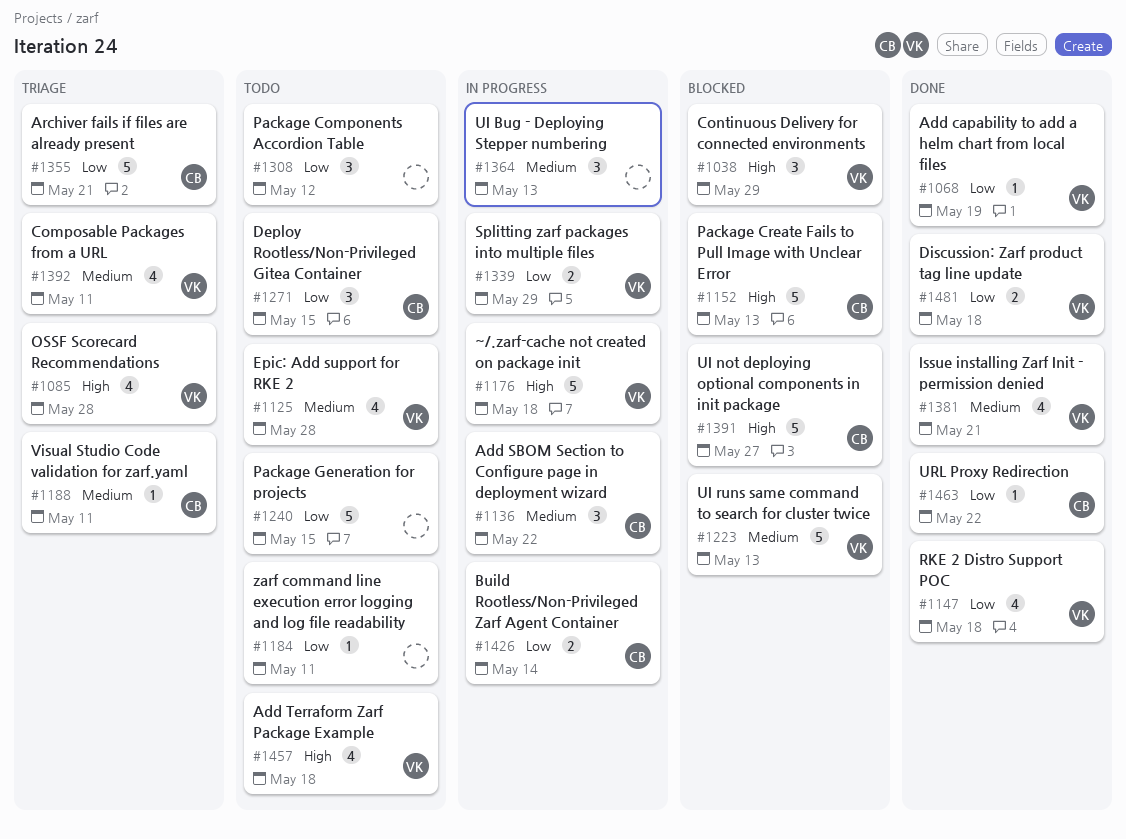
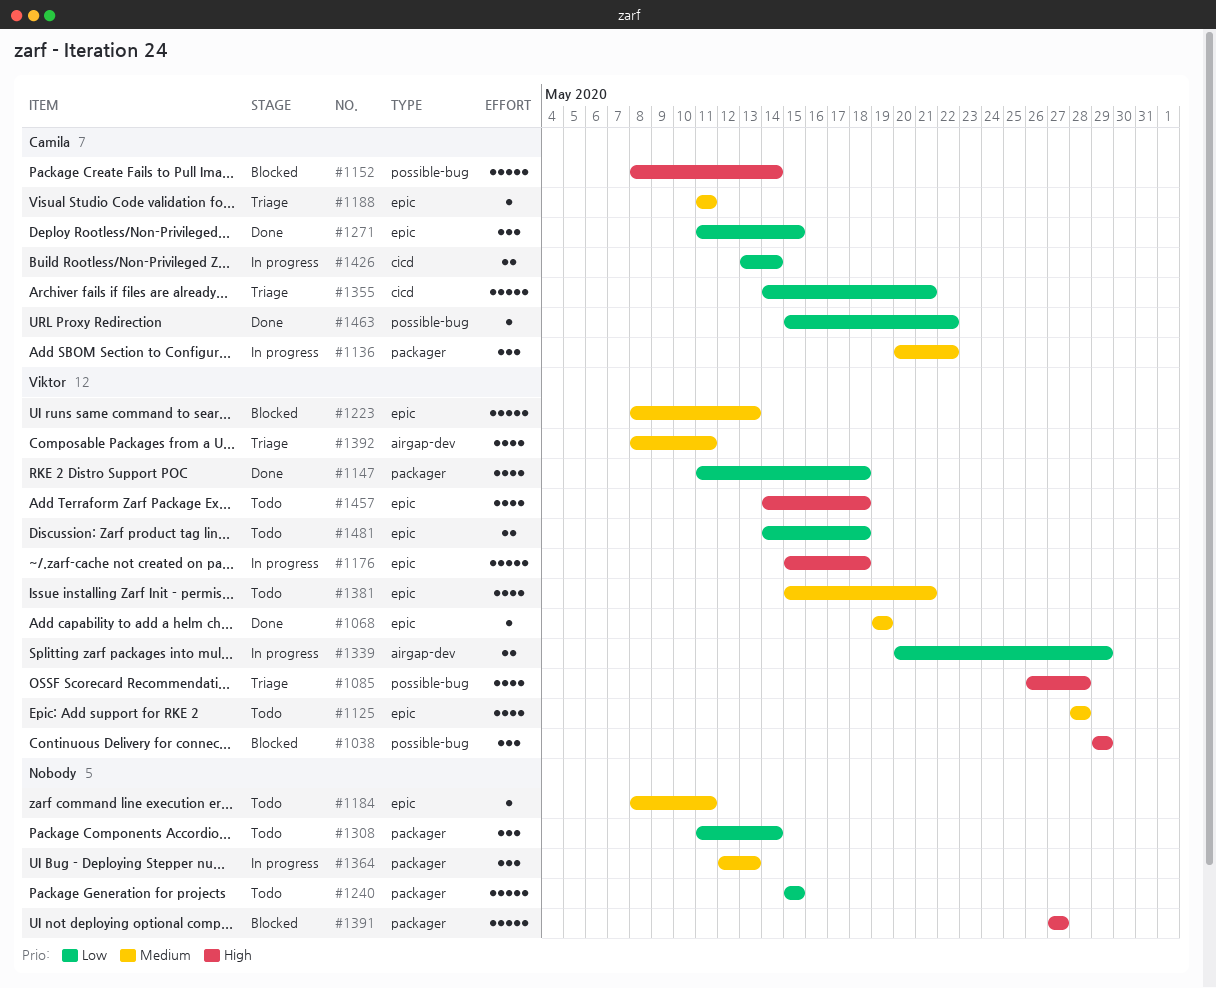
#1068, priority: Low -> Medium
#1152, due: May 13 -> May 14
#1184, priority: Low -> Medium
#1271, status: Todo -> Done
#1308, due: May 12 -> May 14
#1381, status: Done -> Todo
#1391, owner: Camila -> none
#1481, status: Done -> Todo

